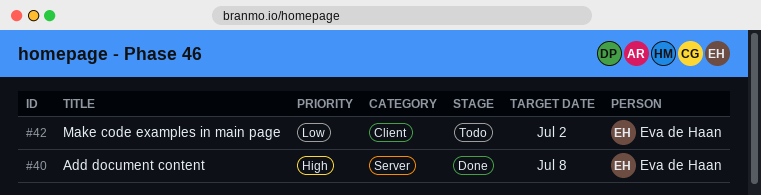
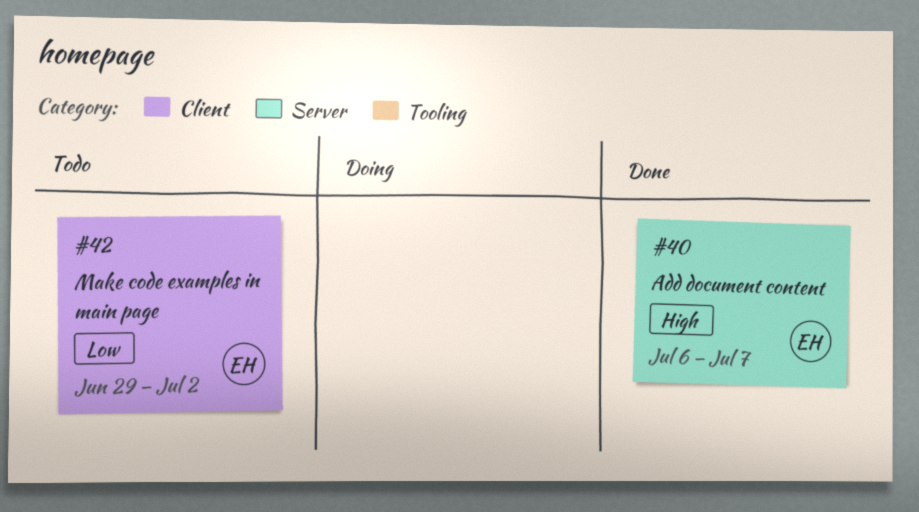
#40, due: Jul 8 -> Jul 7

